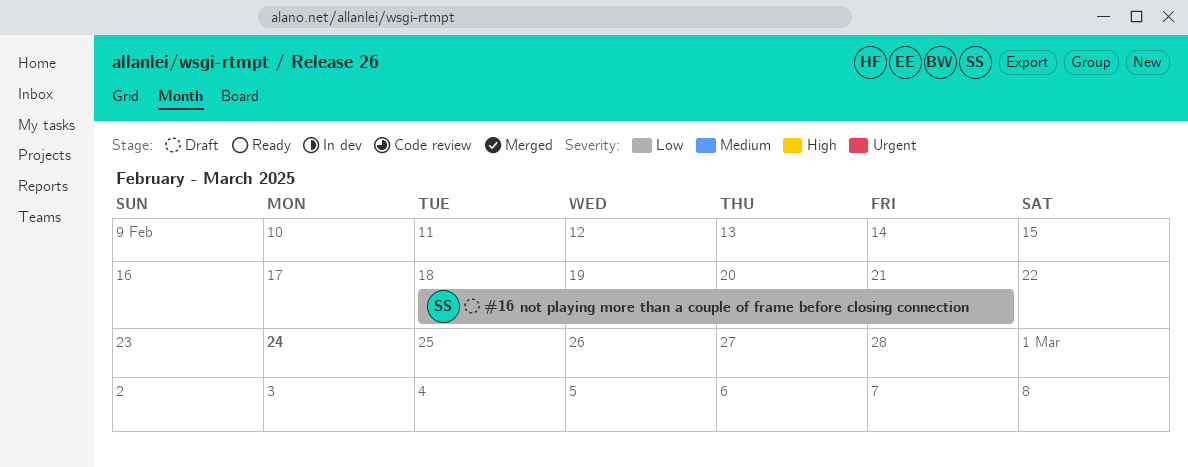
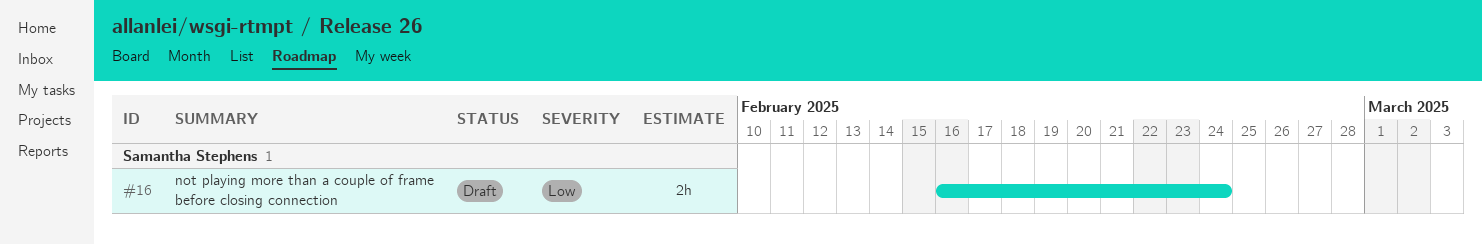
#16, start: Feb 18 -> Feb 16
#16, due: Feb 21 -> Feb 24

